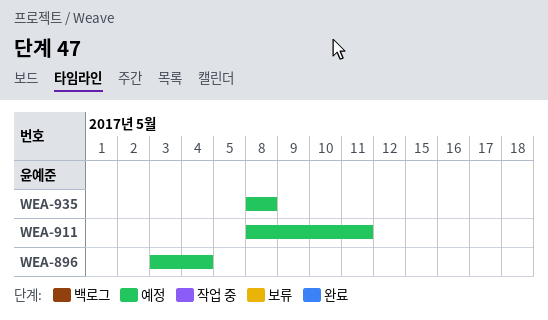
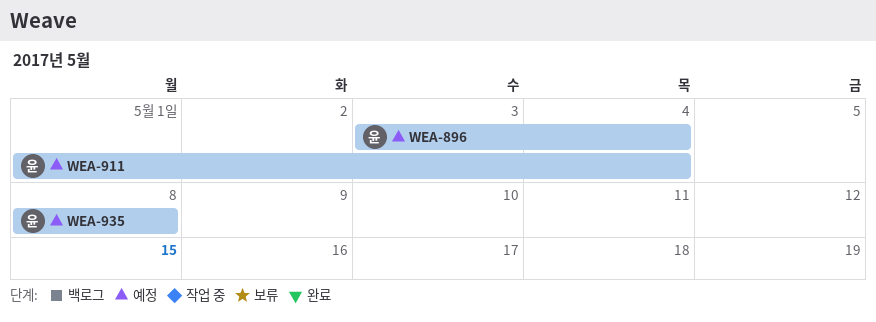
WEA-911, start: May 8 -> May 1
WEA-911, due: May 11 -> May 4

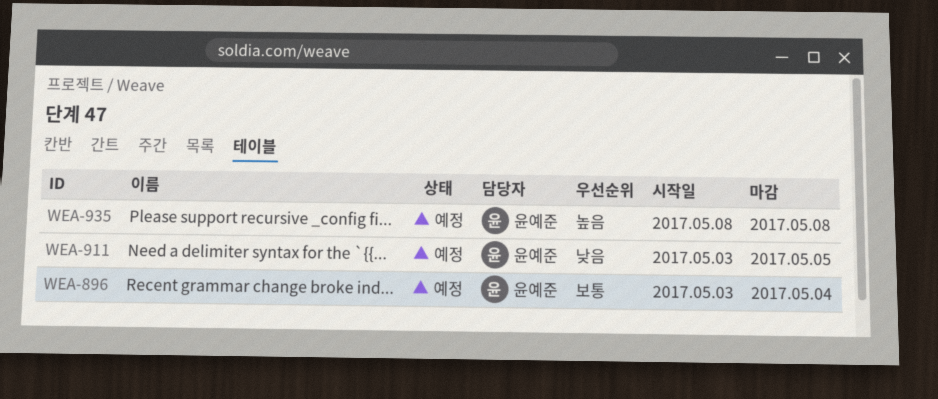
WEA-911, start: May 1 -> May 3
WEA-911, due: May 4 -> May 5

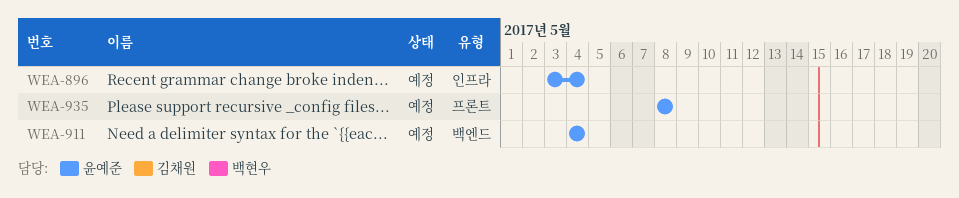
WEA-911, start: May 3 -> May 4
WEA-911, due: May 5 -> May 4

